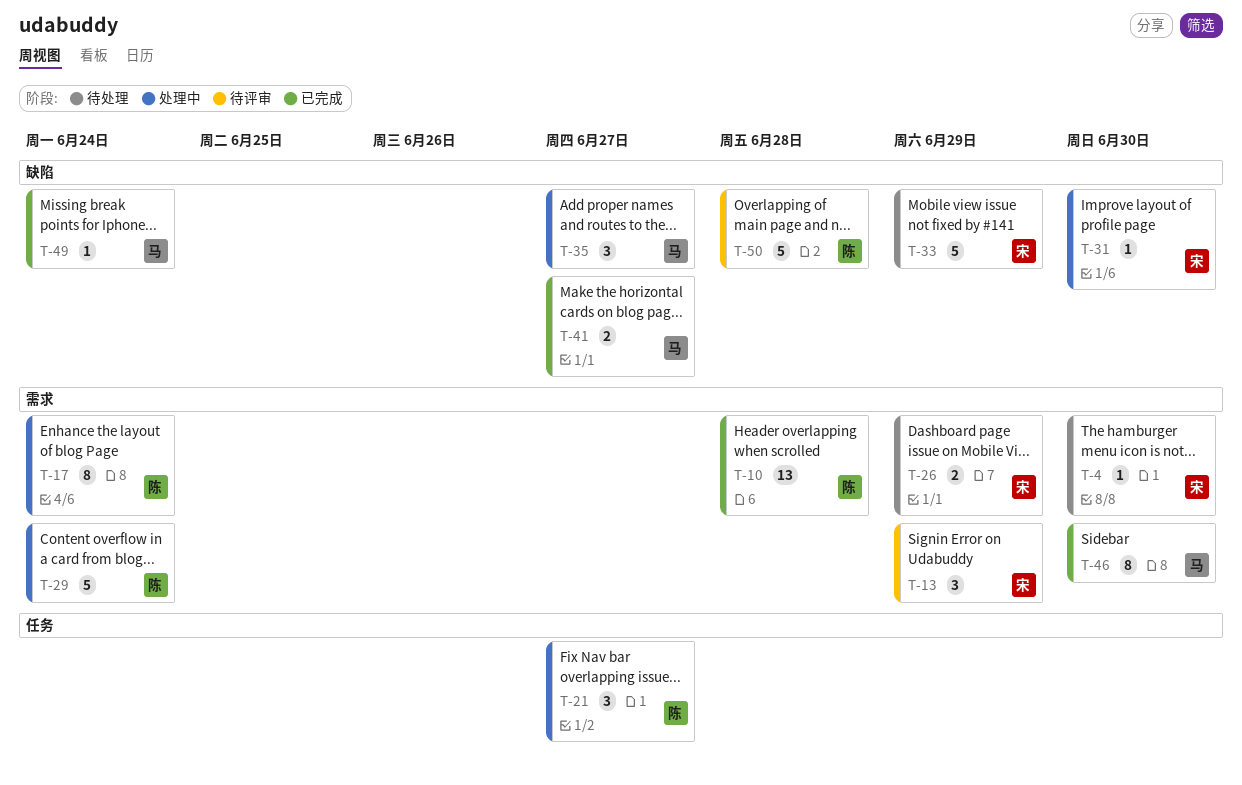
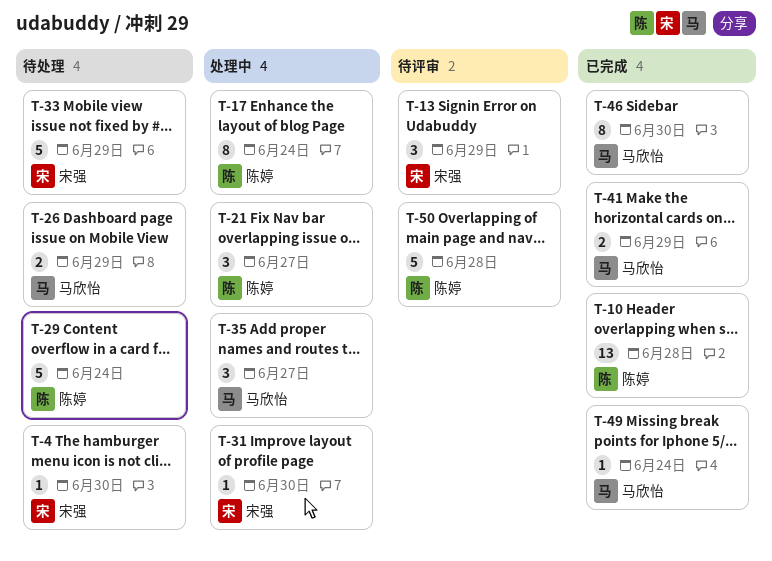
T-26, owner: 宋强 -> 马欣怡
T-29, status: 处理中 -> 待处理
T-41, due: Jun 27 -> Jun 29

